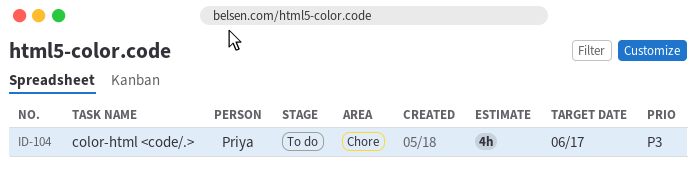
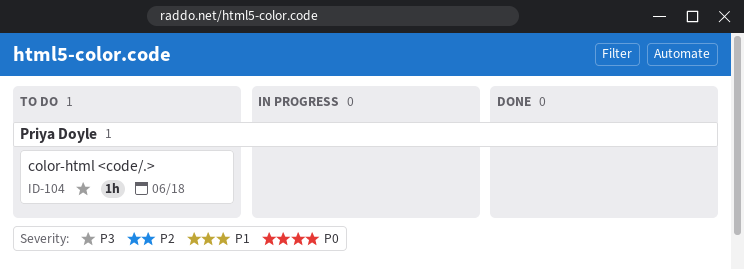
ID-104, estimate: 4h -> 1h
ID-104, due: Jun 17 -> Jun 18

